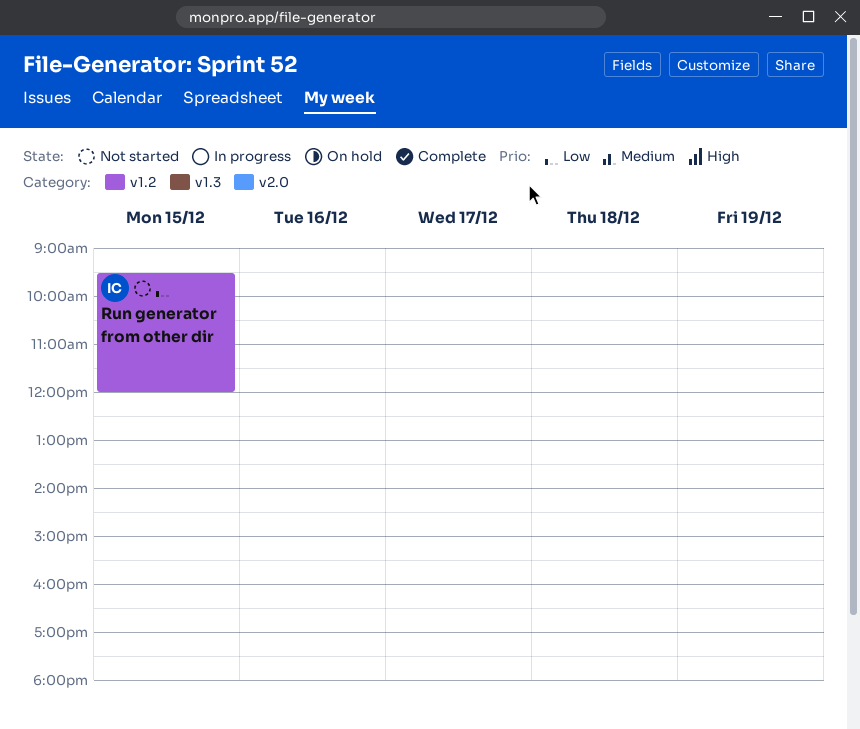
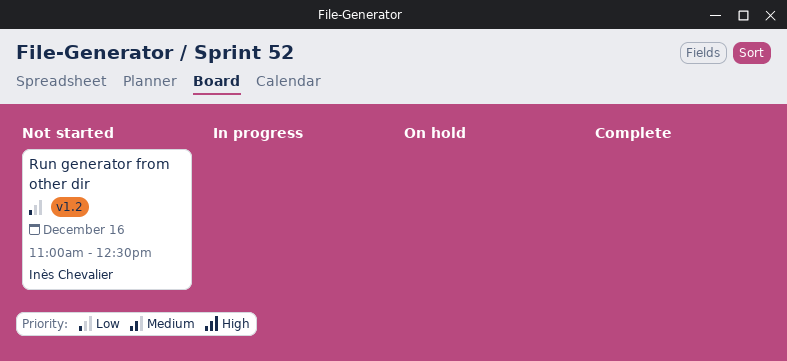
Run generator from other dir, day: Dec 15 -> Dec 16
Run generator from other dir, begins: 09:30 -> 11:00
Run generator from other dir, ends: 12:00 -> 12:30

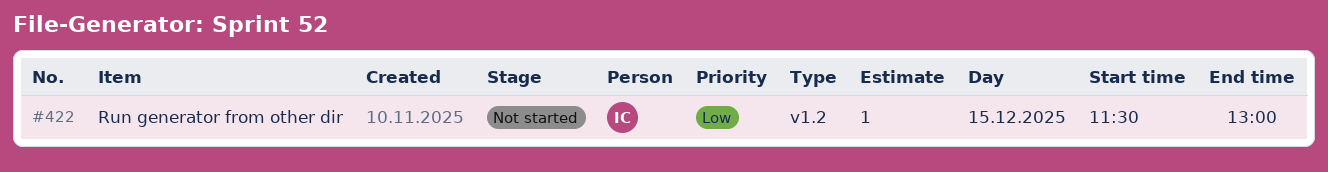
Run generator from other dir, day: Dec 16 -> Dec 15
Run generator from other dir, begins: 11:00 -> 11:30
Run generator from other dir, ends: 12:30 -> 13:00

